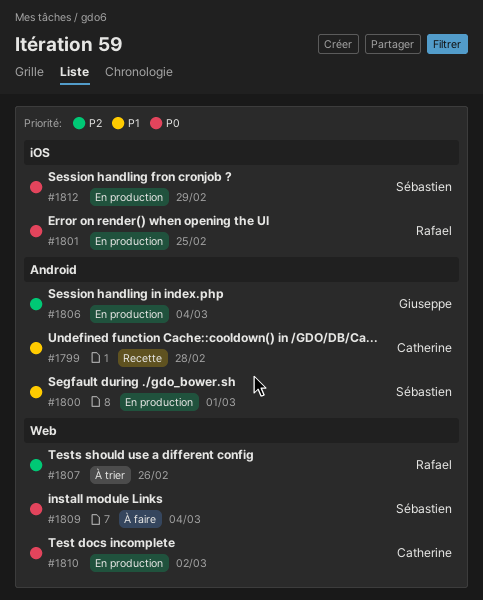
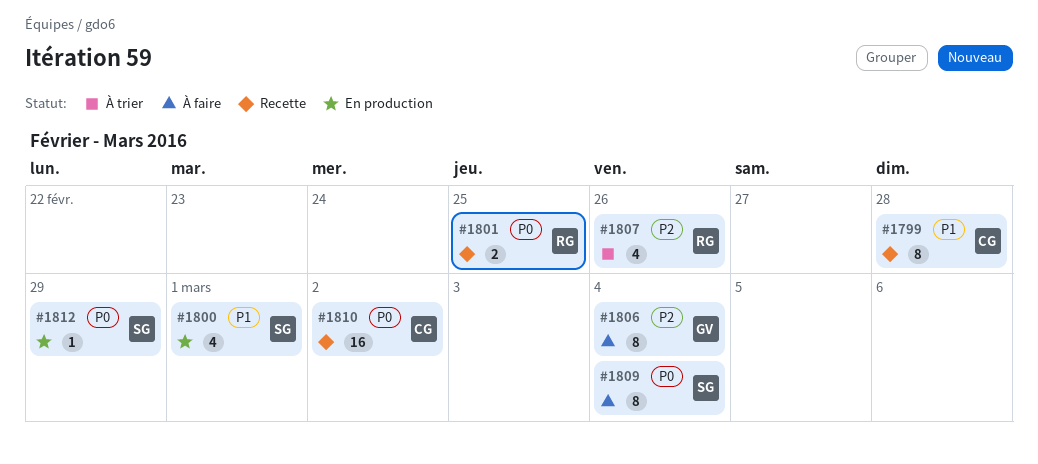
#1801, status: En production -> Recette
#1806, status: En production -> À faire
#1810, status: En production -> Recette

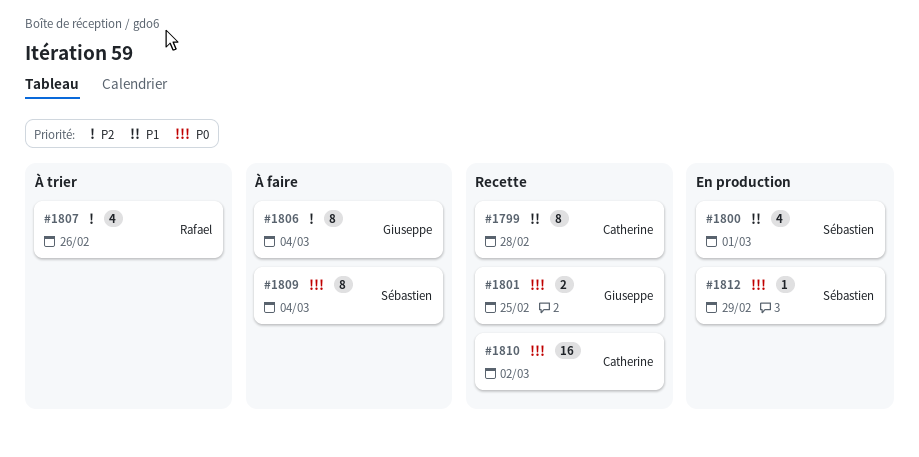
#1801, owner: Rafael -> Giuseppe

